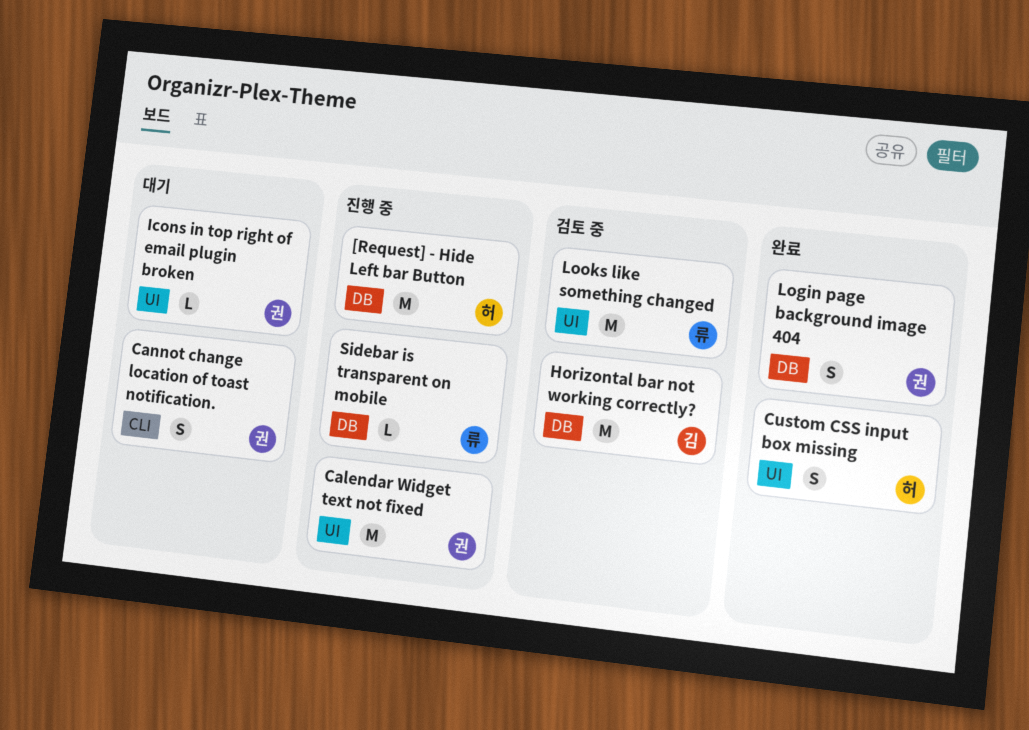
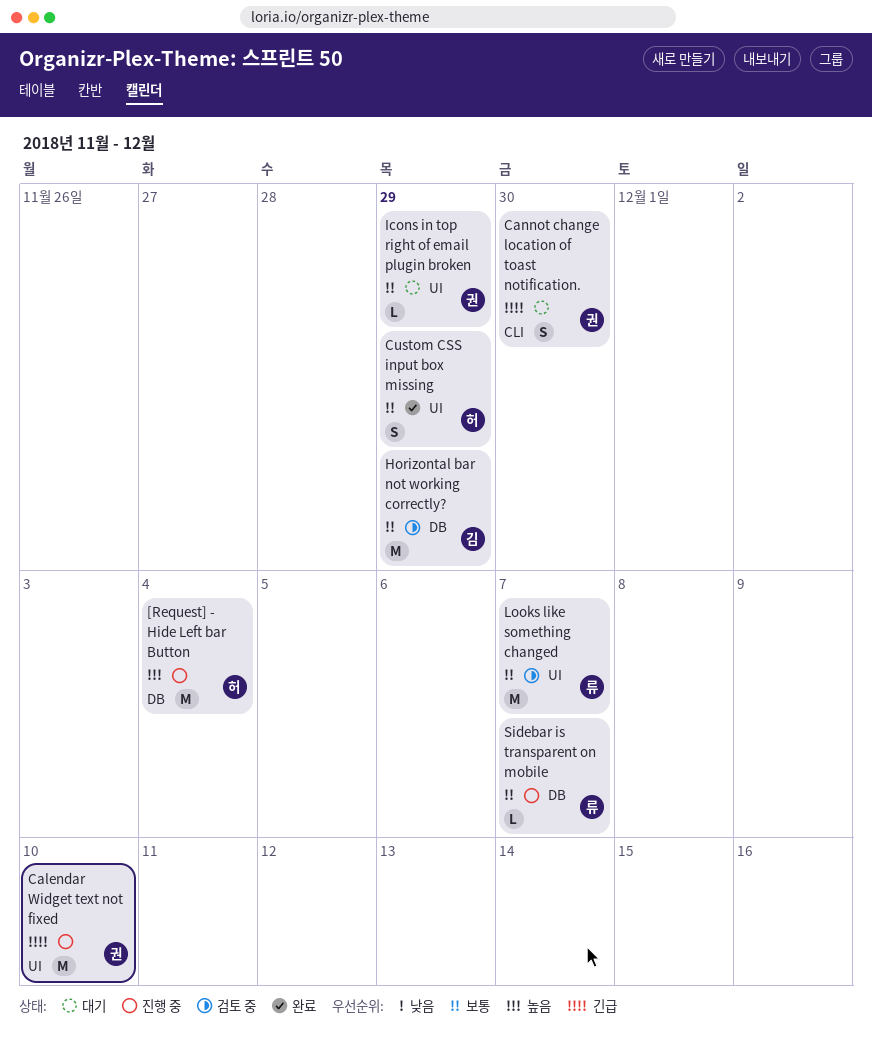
Login page background image 404: present -> none

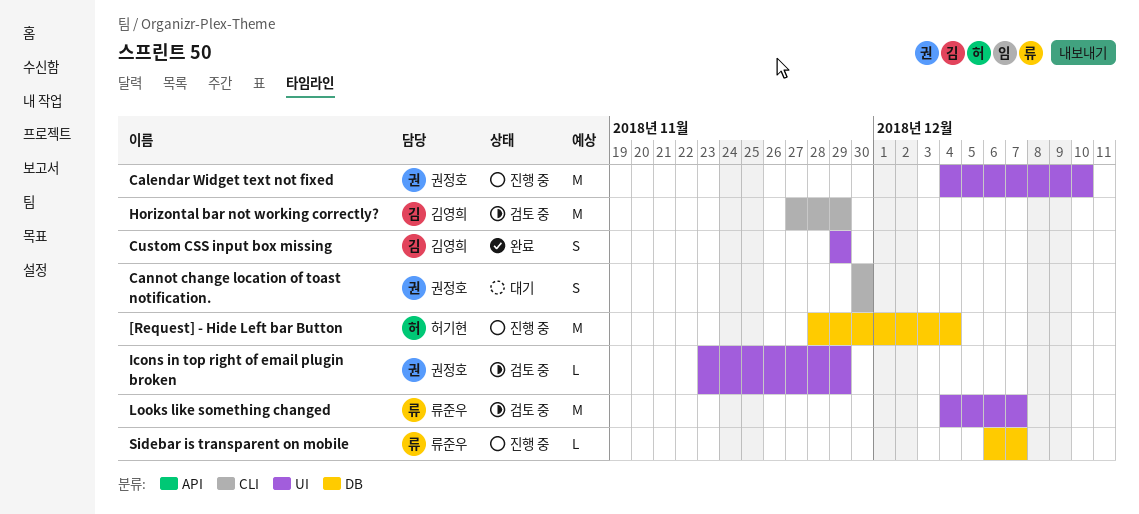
Custom CSS input box missing, owner: 허기현 -> 김영희
Horizontal bar not working correctly?, label: DB -> CLI
Icons in top right of email plugin broken, status: 대기 -> 검토 중

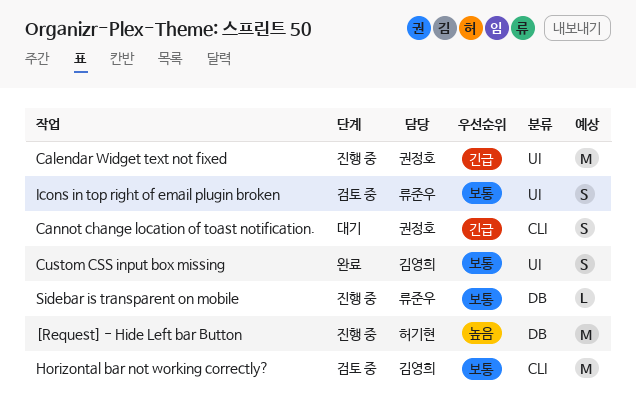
Icons in top right of email plugin broken, owner: 권정호 -> 류준우
Icons in top right of email plugin broken, estimate: L -> S
Looks like something changed: present -> none

